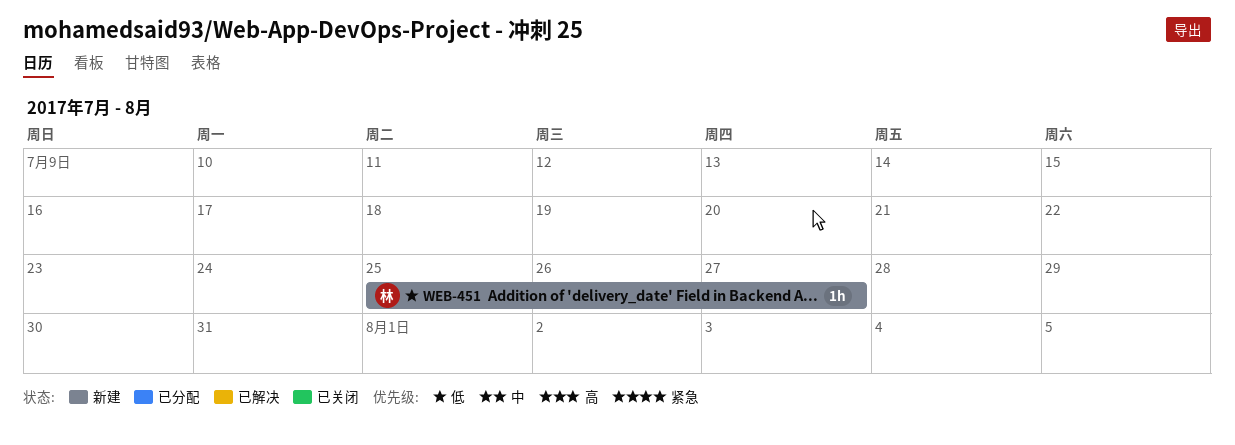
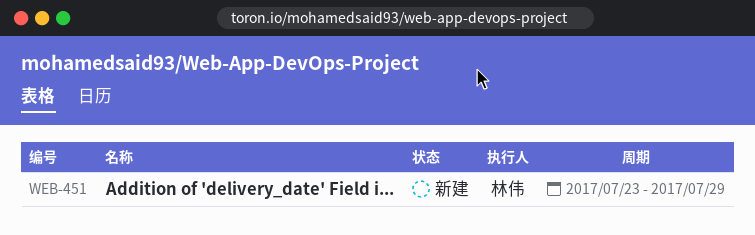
WEB-451, start: Jul 25 -> Jul 23
WEB-451, due: Jul 27 -> Jul 29

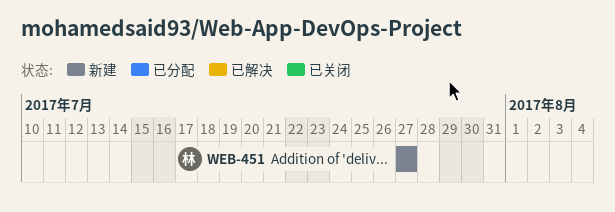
WEB-451, start: Jul 23 -> Jul 27
WEB-451, due: Jul 29 -> Jul 27

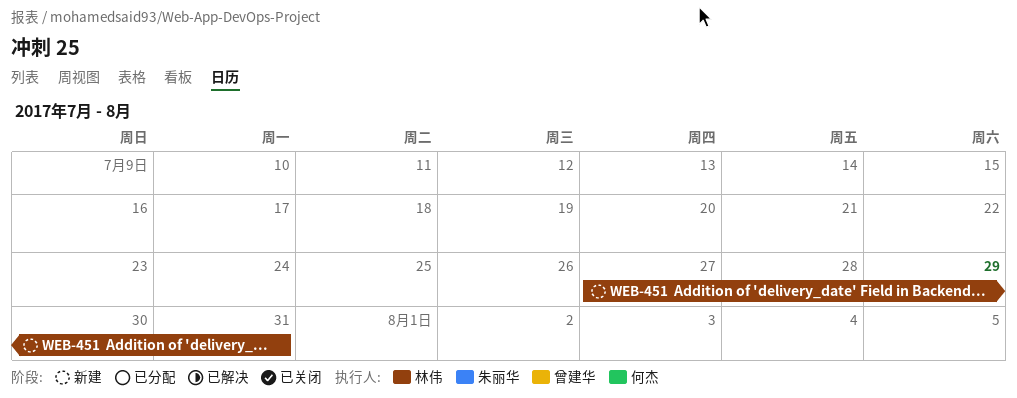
WEB-451, due: Jul 27 -> Jul 31

